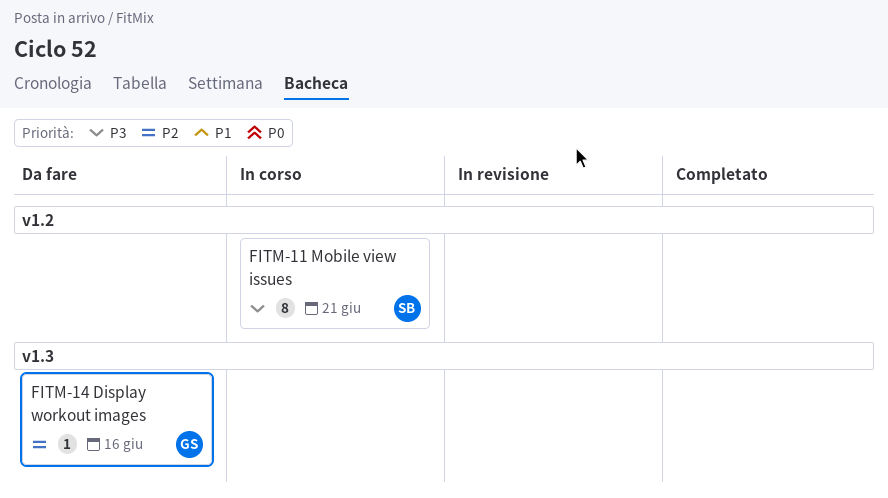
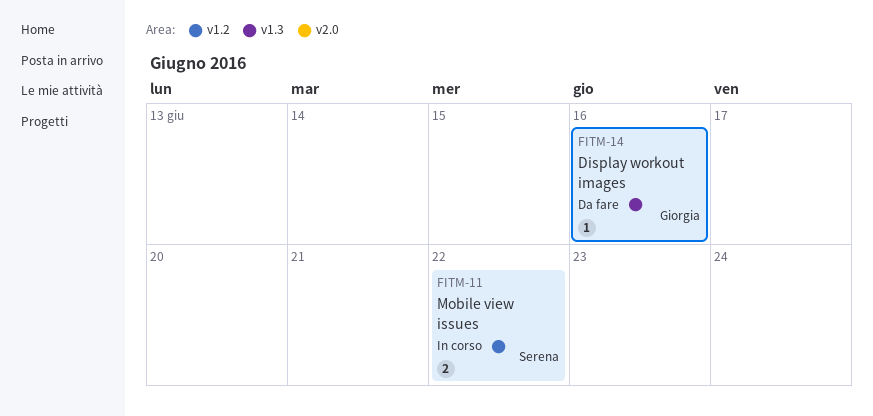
FITM-11, estimate: 8 -> 2
FITM-11, due: Jun 21 -> Jun 22

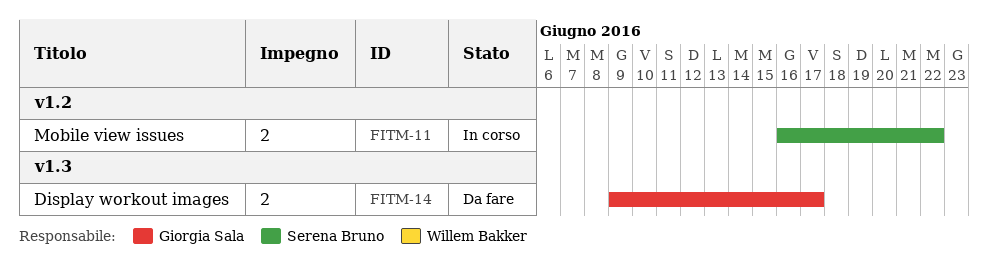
FITM-14, estimate: 1 -> 2
FITM-14, due: Jun 16 -> Jun 17

